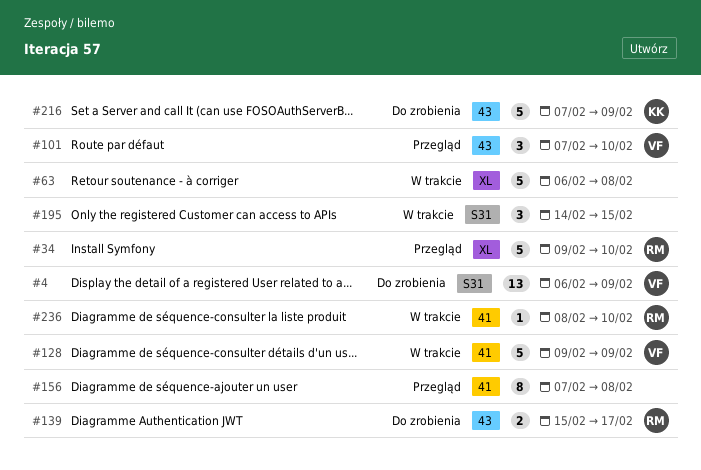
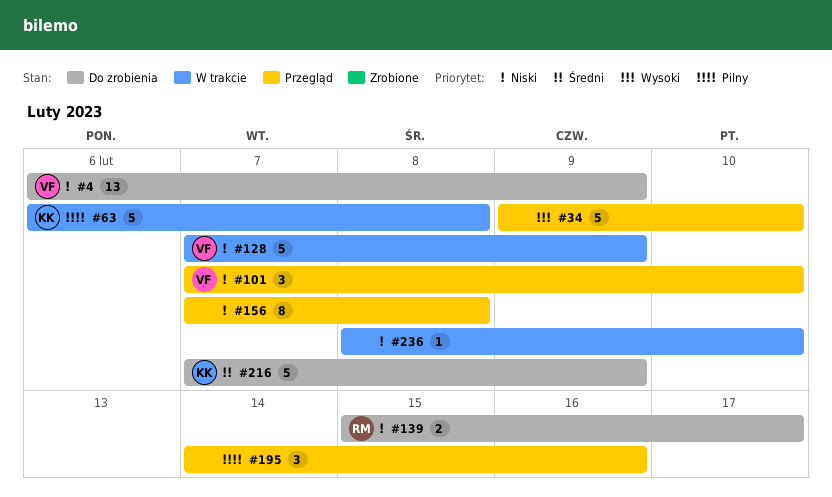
#34, owner: RM -> none
#63, owner: none -> KK
#128, start: Feb 9 -> Feb 7
#195, status: W trakcie -> Przegląd
#195, due: Feb 15 -> Feb 16
#236, owner: RM -> none

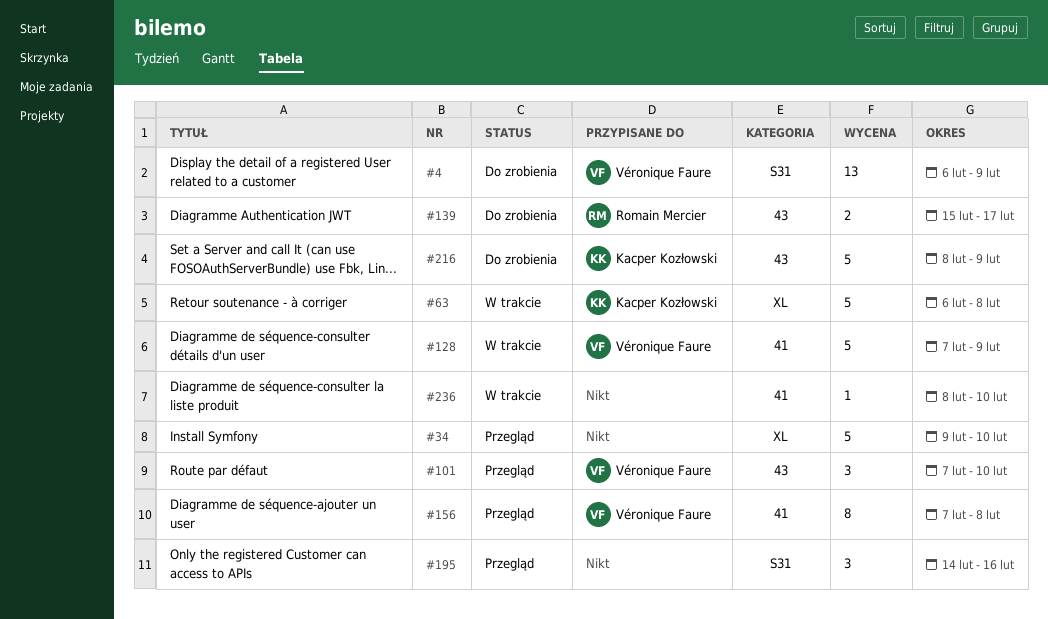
#156, owner: none -> Véronique Faure
#216, start: Feb 7 -> Feb 8

